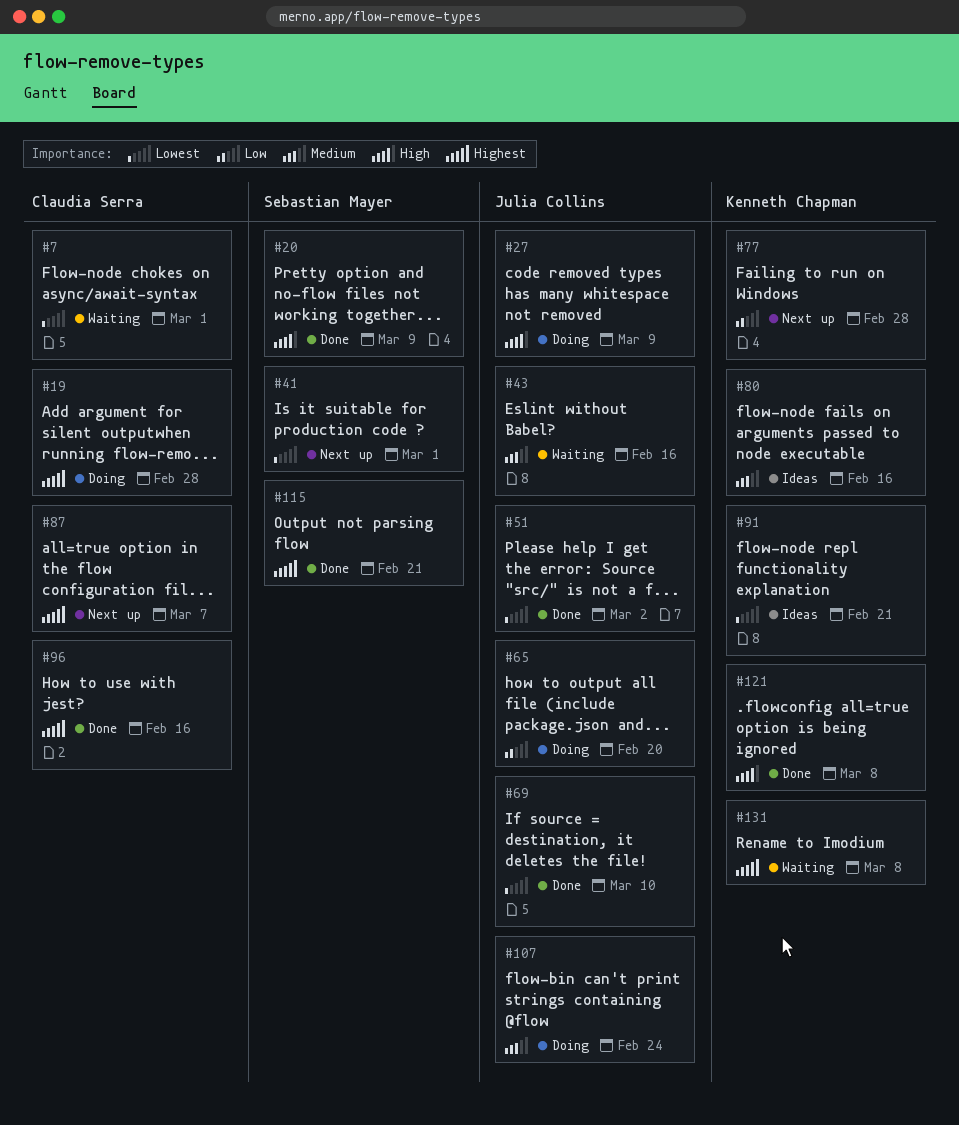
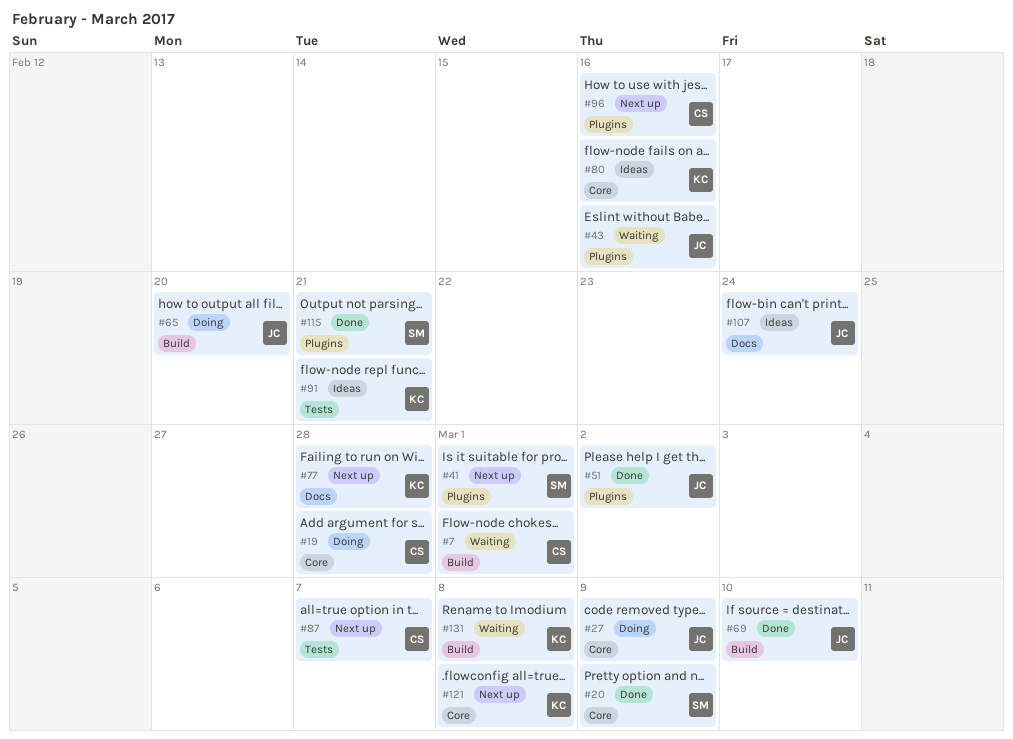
#96, status: Done -> Next up
#107, status: Doing -> Ideas
#121, status: Done -> Next up

